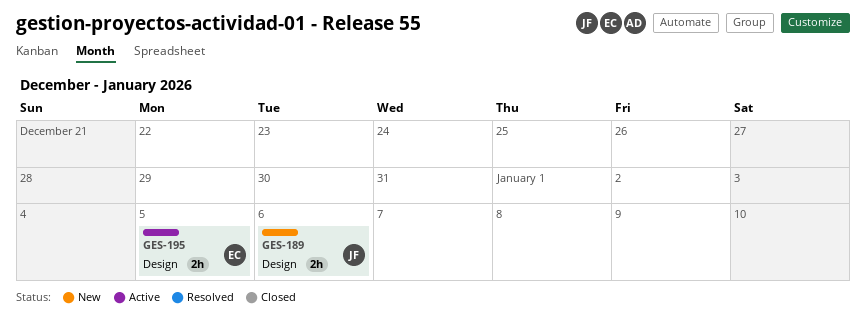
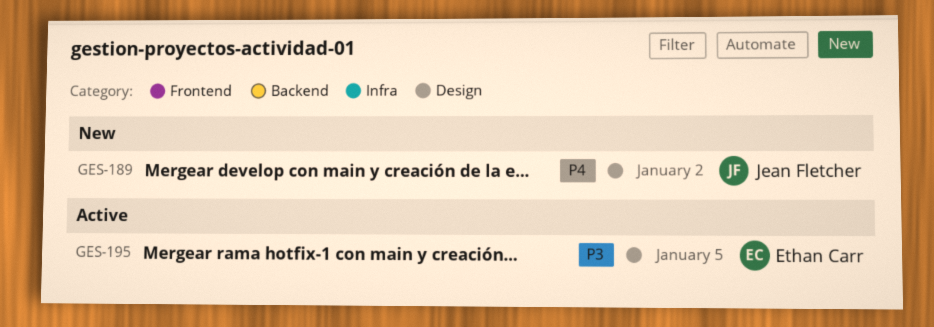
GES-189, due: Jan 6 -> Jan 2

